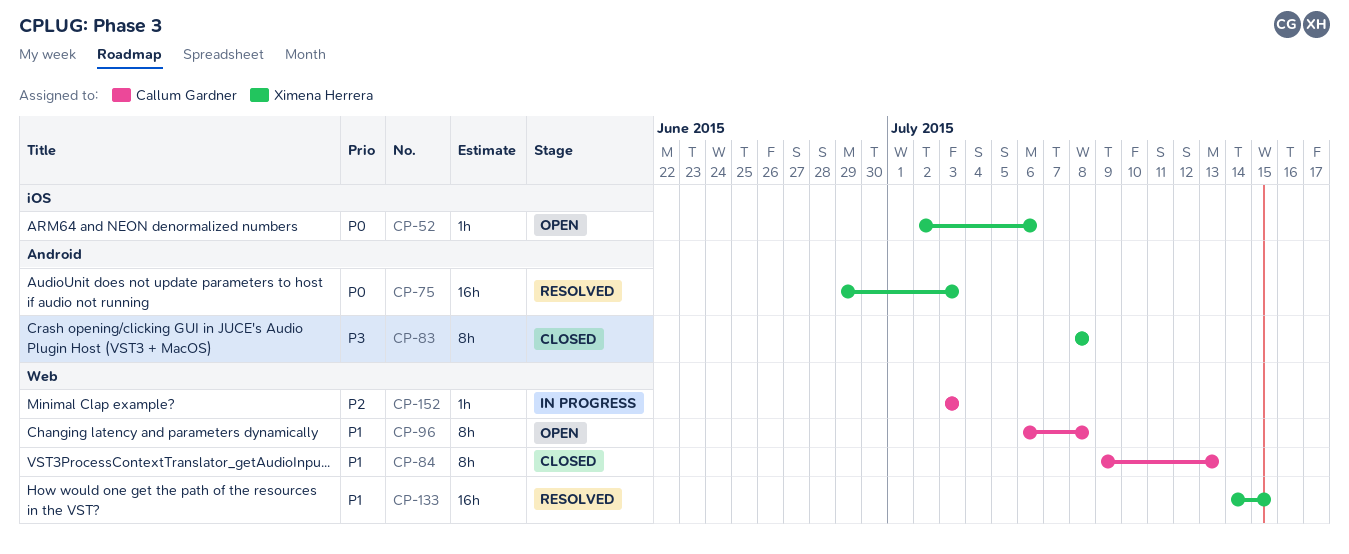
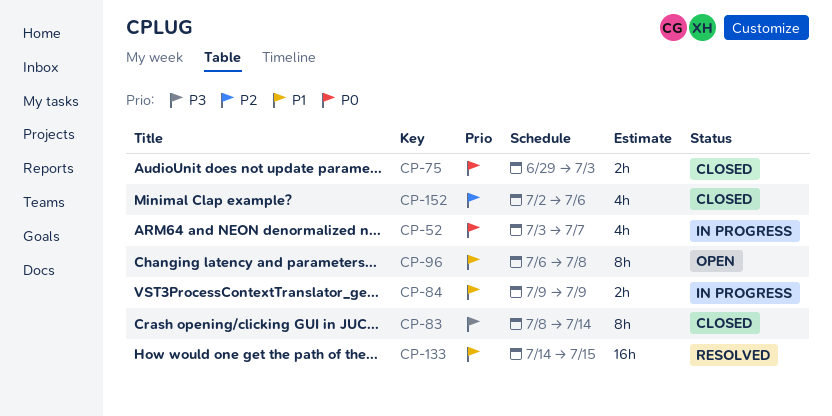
CP-52, status: Open -> In progress
CP-52, estimate: 1h -> 4h
CP-52, start: Jul 2 -> Jul 3
CP-52, due: Jul 6 -> Jul 7
CP-75, status: Resolved -> Closed
CP-75, estimate: 16h -> 2h
CP-83, due: Jul 8 -> Jul 14
CP-84, status: Closed -> In progress
CP-84, estimate: 8h -> 2h
CP-84, due: Jul 13 -> Jul 9
CP-152, status: In progress -> Closed
CP-152, estimate: 1h -> 4h
CP-152, start: Jul 3 -> Jul 2
CP-152, due: Jul 3 -> Jul 6

